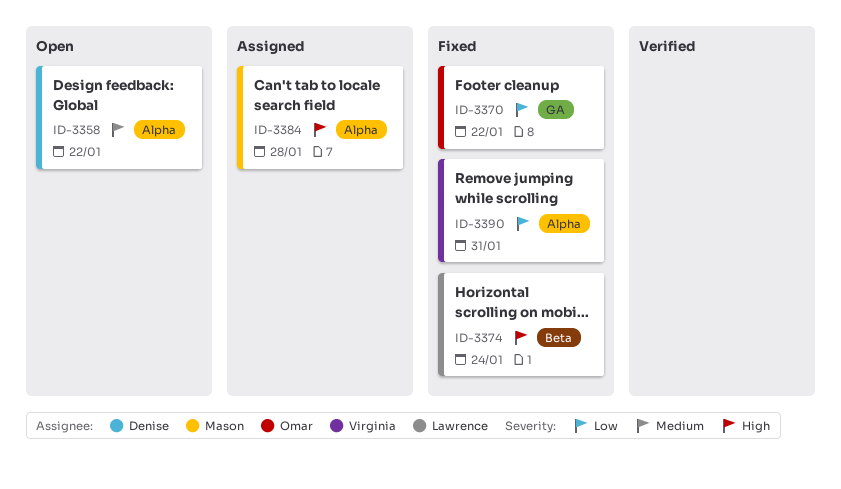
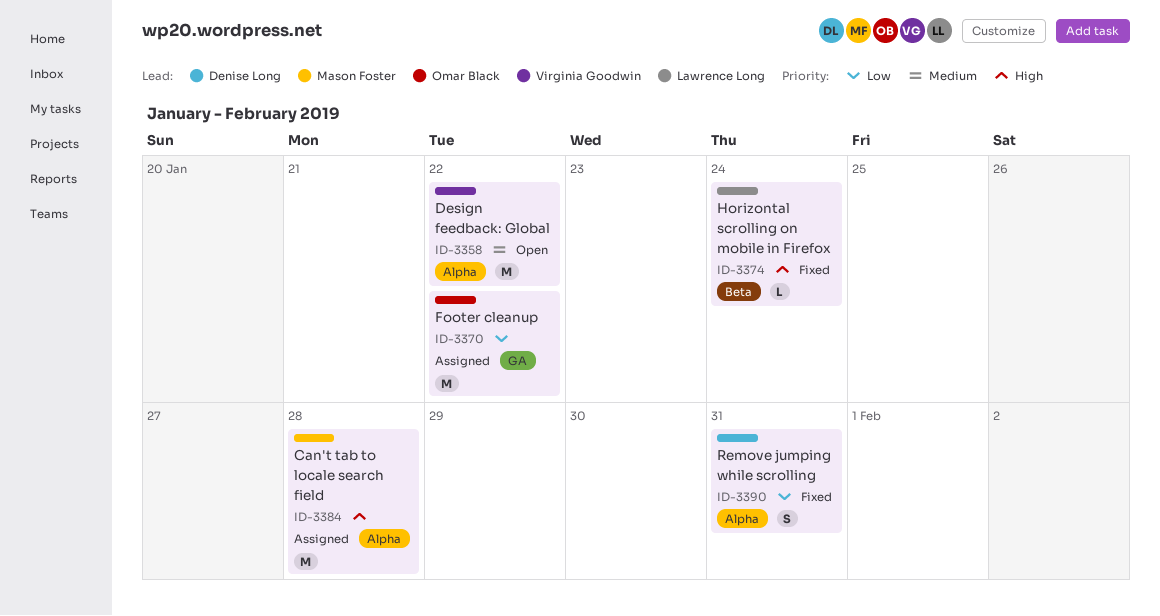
ID-3358, owner: Denise Long -> Virginia Goodwin
ID-3370, status: Fixed -> Assigned
ID-3390, owner: Virginia Goodwin -> Denise Long

